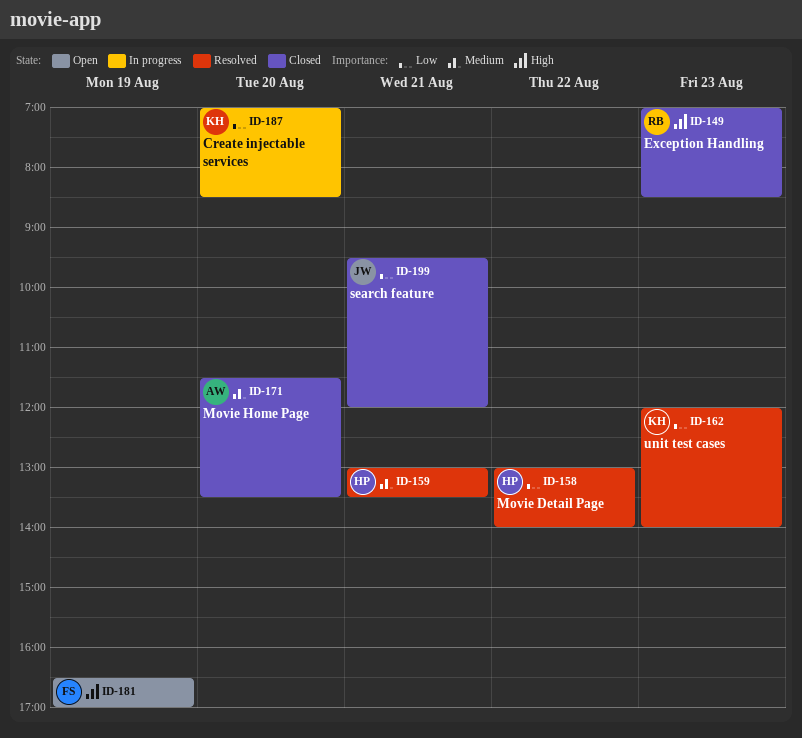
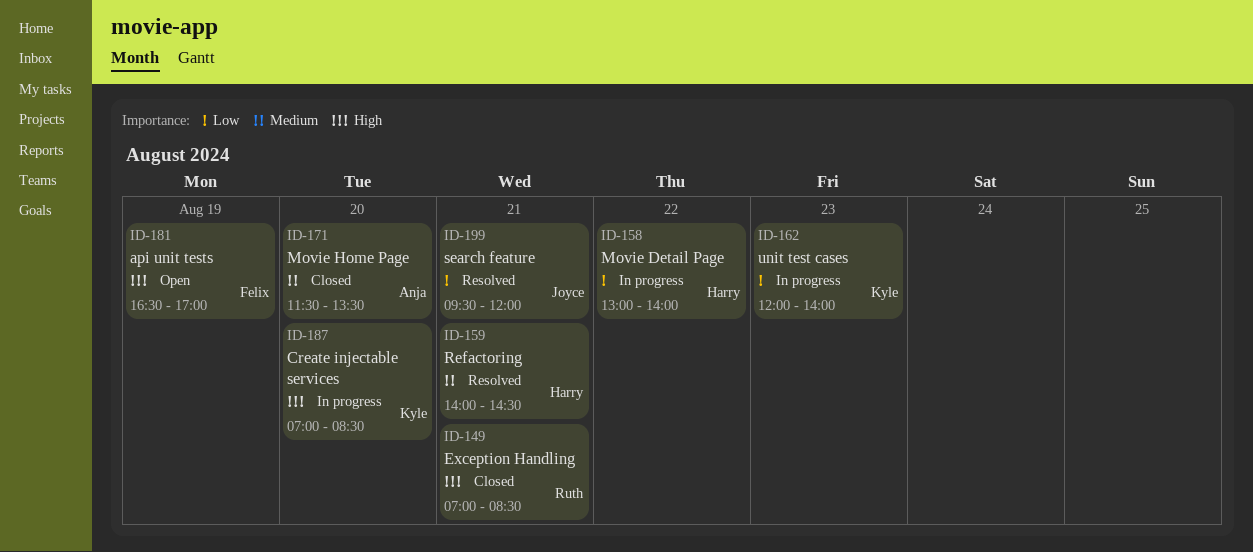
ID-149, day: Aug 23 -> Aug 21
ID-158, status: Resolved -> In progress
ID-159, begins: 13:00 -> 14:00
ID-159, ends: 13:30 -> 14:30
ID-162, status: Resolved -> In progress
ID-187, priority: Low -> High
ID-199, status: Closed -> Resolved

